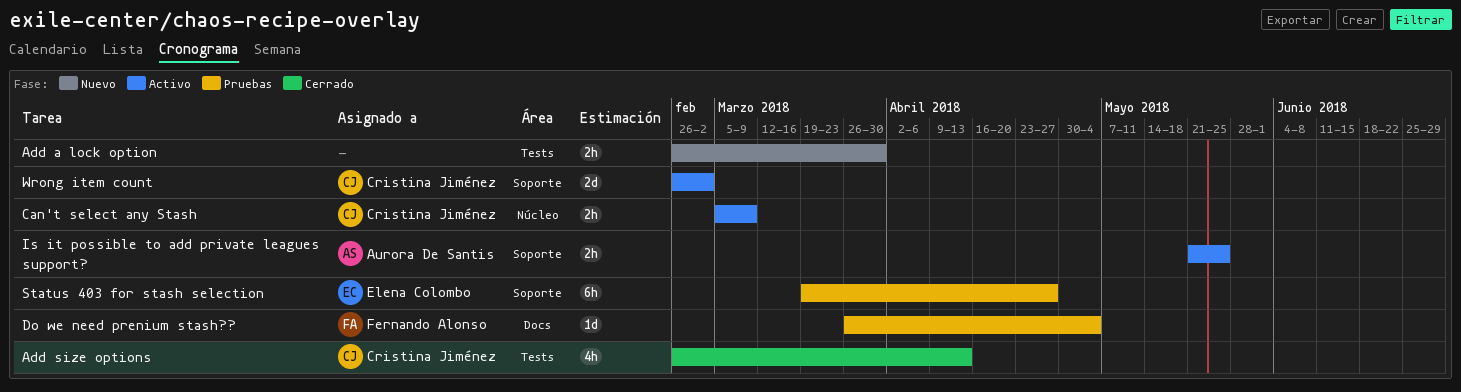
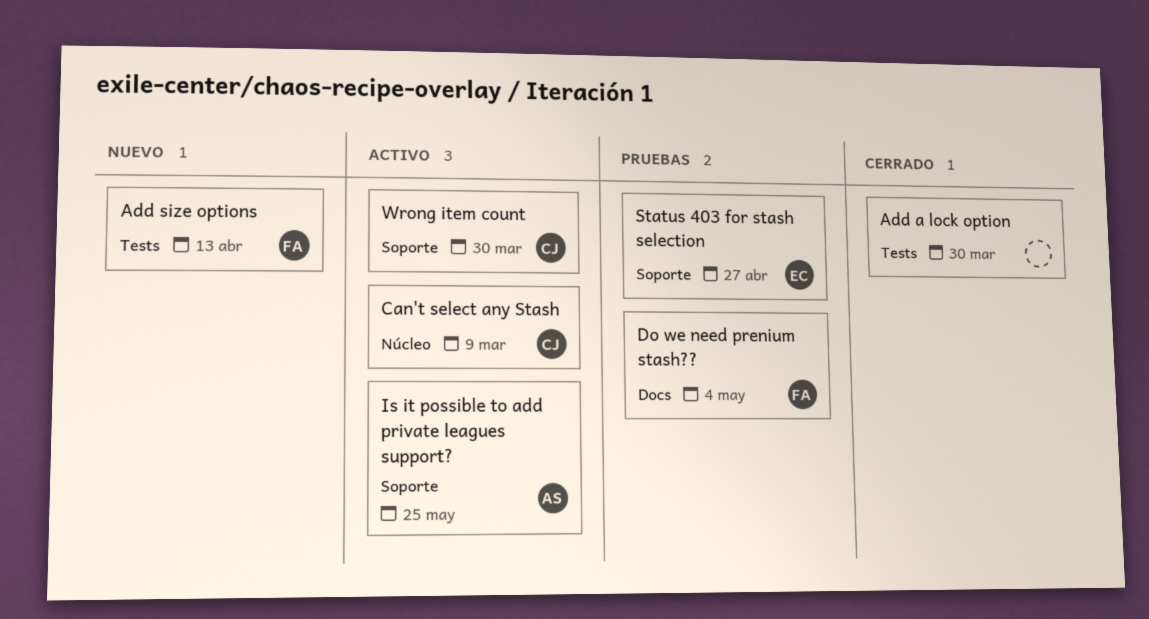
Add a lock option, status: Nuevo -> Cerrado
Add size options, status: Cerrado -> Nuevo
Add size options, owner: Cristina Jiménez -> Fernando Alonso
Wrong item count, due: Mar 2 -> Mar 30

